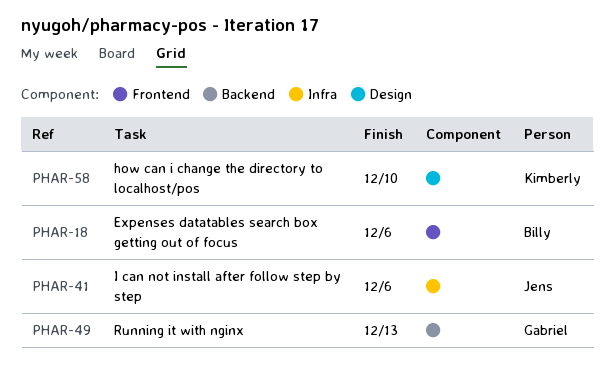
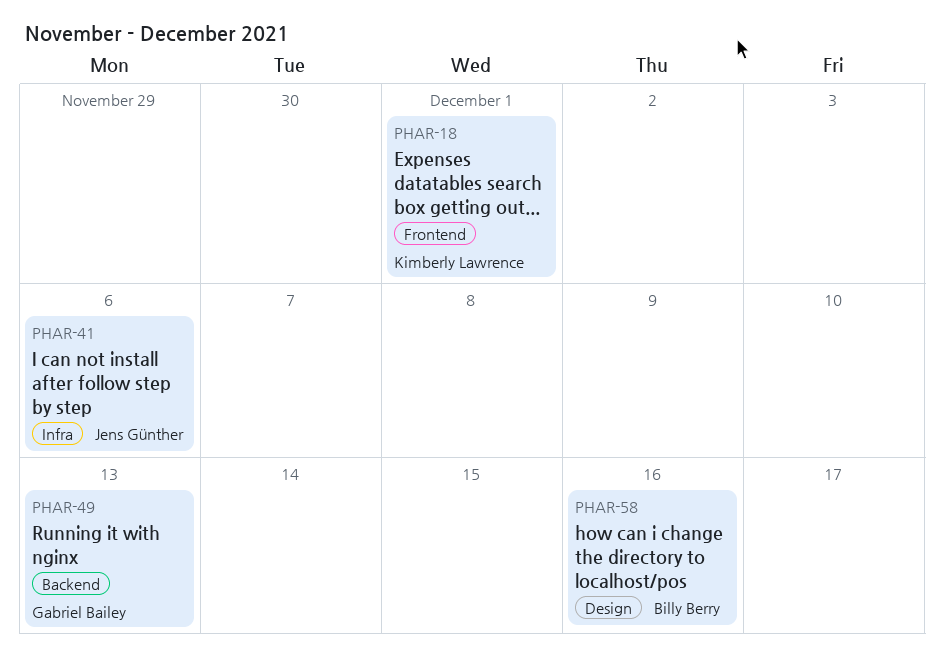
PHAR-18, owner: Billy Berry -> Kimberly Lawrence
PHAR-18, due: Dec 6 -> Dec 1
PHAR-58, owner: Kimberly Lawrence -> Billy Berry
PHAR-58, due: Dec 10 -> Dec 16

